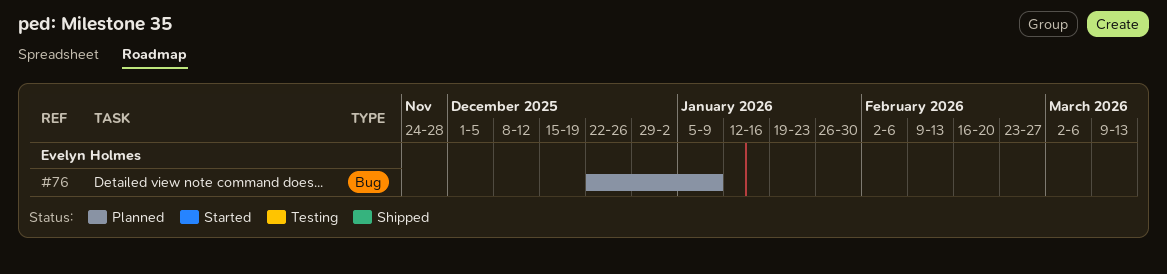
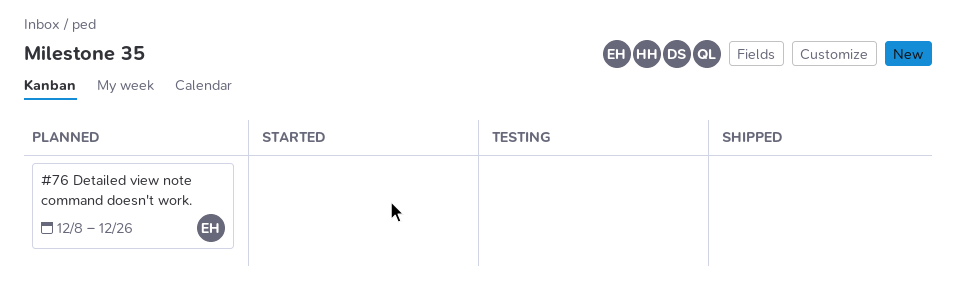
#76, start: Dec 22 -> Dec 8
#76, due: Jan 9 -> Dec 26

